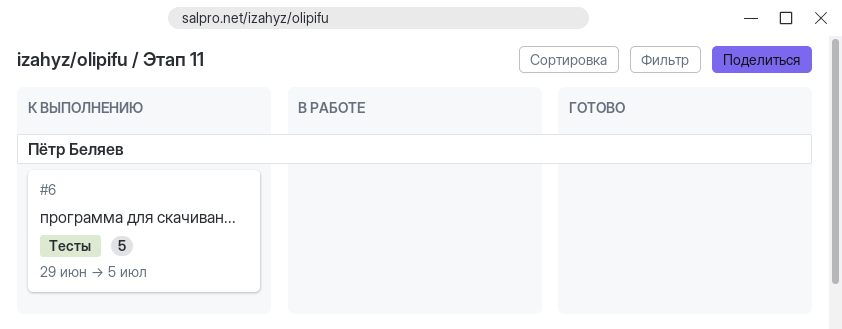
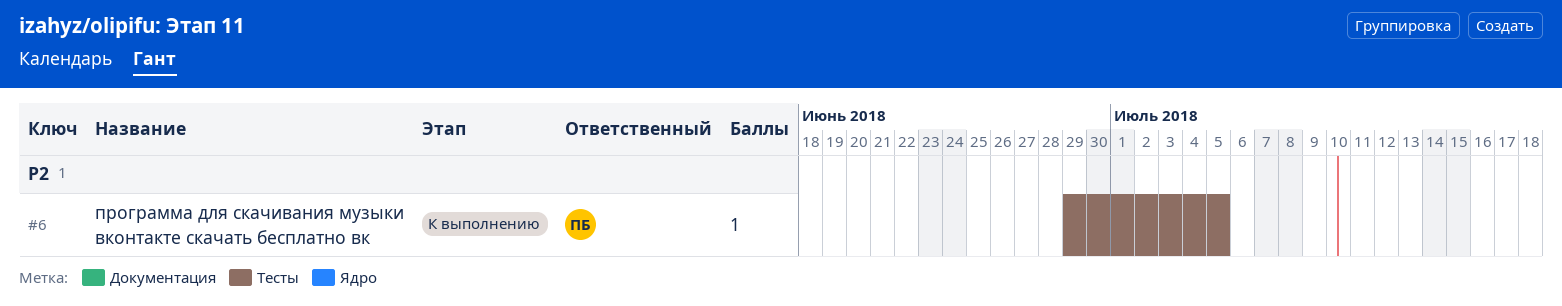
#6, estimate: 5 -> 1

